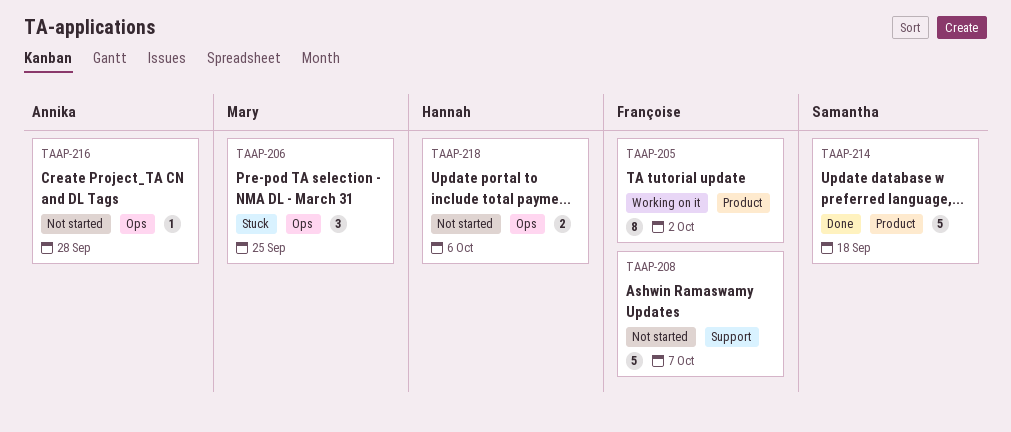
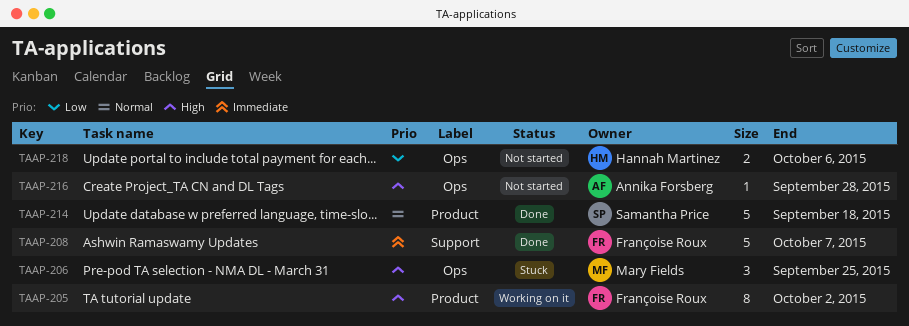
TAAP-208, status: Not started -> Done

